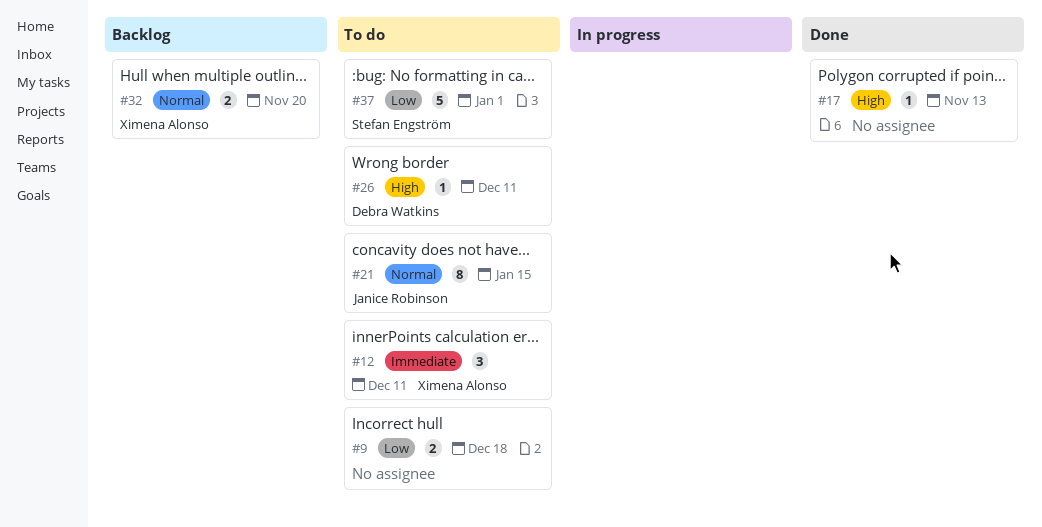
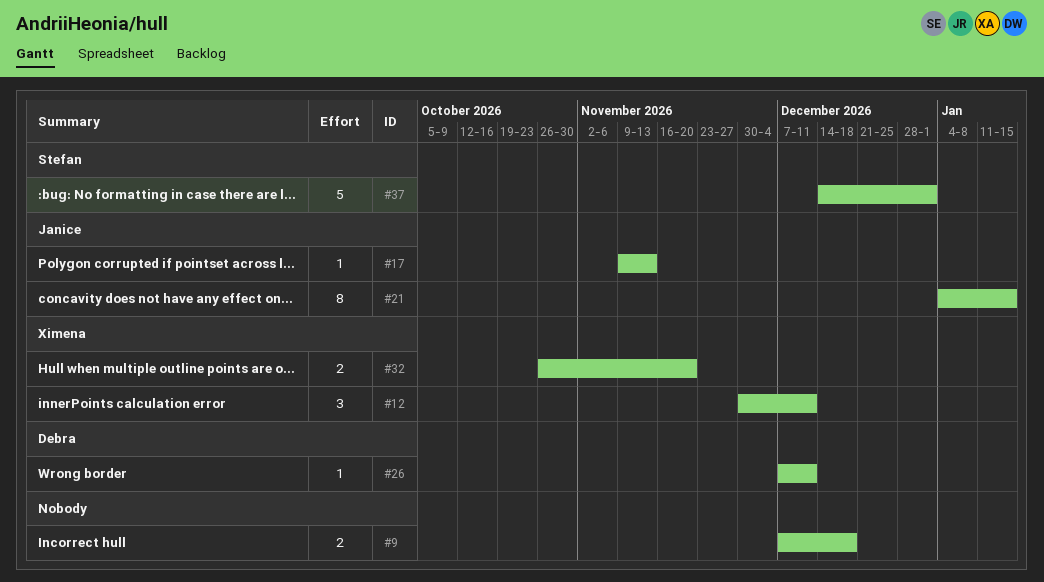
#17, owner: none -> Janice Robinson

